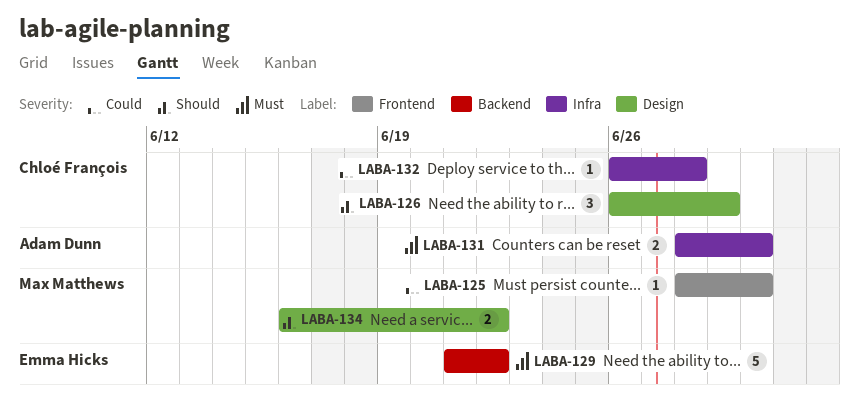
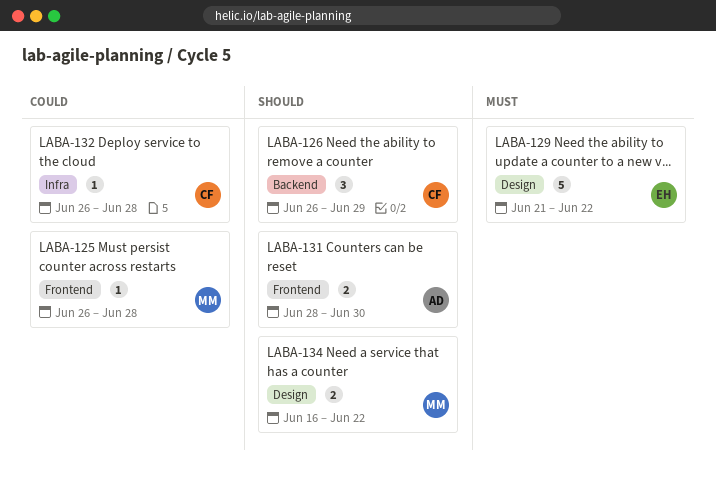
LABA-125, start: Jun 28 -> Jun 26
LABA-125, due: Jun 30 -> Jun 28
LABA-126, label: Design -> Backend
LABA-129, label: Backend -> Design
LABA-131, priority: Must -> Should
LABA-131, label: Infra -> Frontend

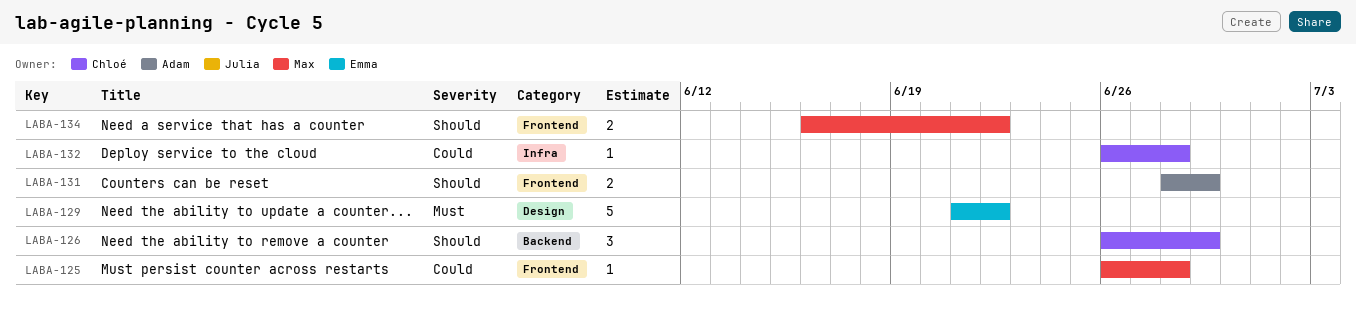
LABA-131, due: Jun 30 -> Jun 29
LABA-134, label: Design -> Frontend

